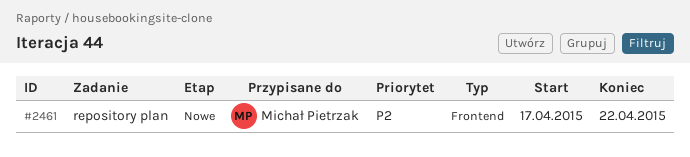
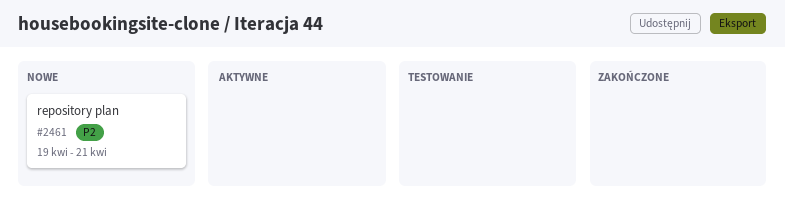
#2461, start: Apr 17 -> Apr 19
#2461, due: Apr 22 -> Apr 21

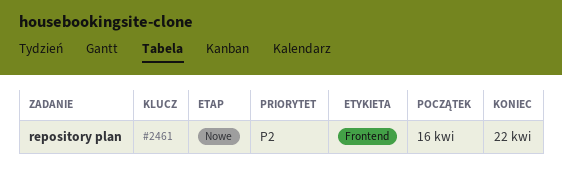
#2461, start: Apr 19 -> Apr 16
#2461, due: Apr 21 -> Apr 22

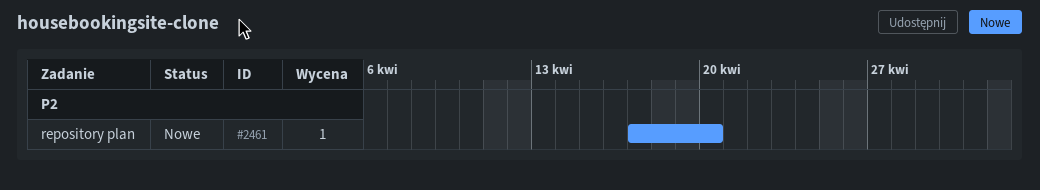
#2461, start: Apr 16 -> Apr 17
#2461, due: Apr 22 -> Apr 20

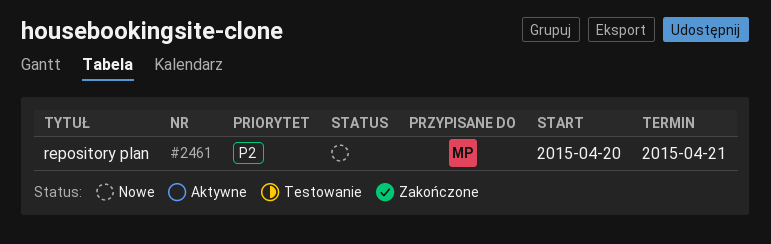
#2461, start: Apr 17 -> Apr 20
#2461, due: Apr 20 -> Apr 21

